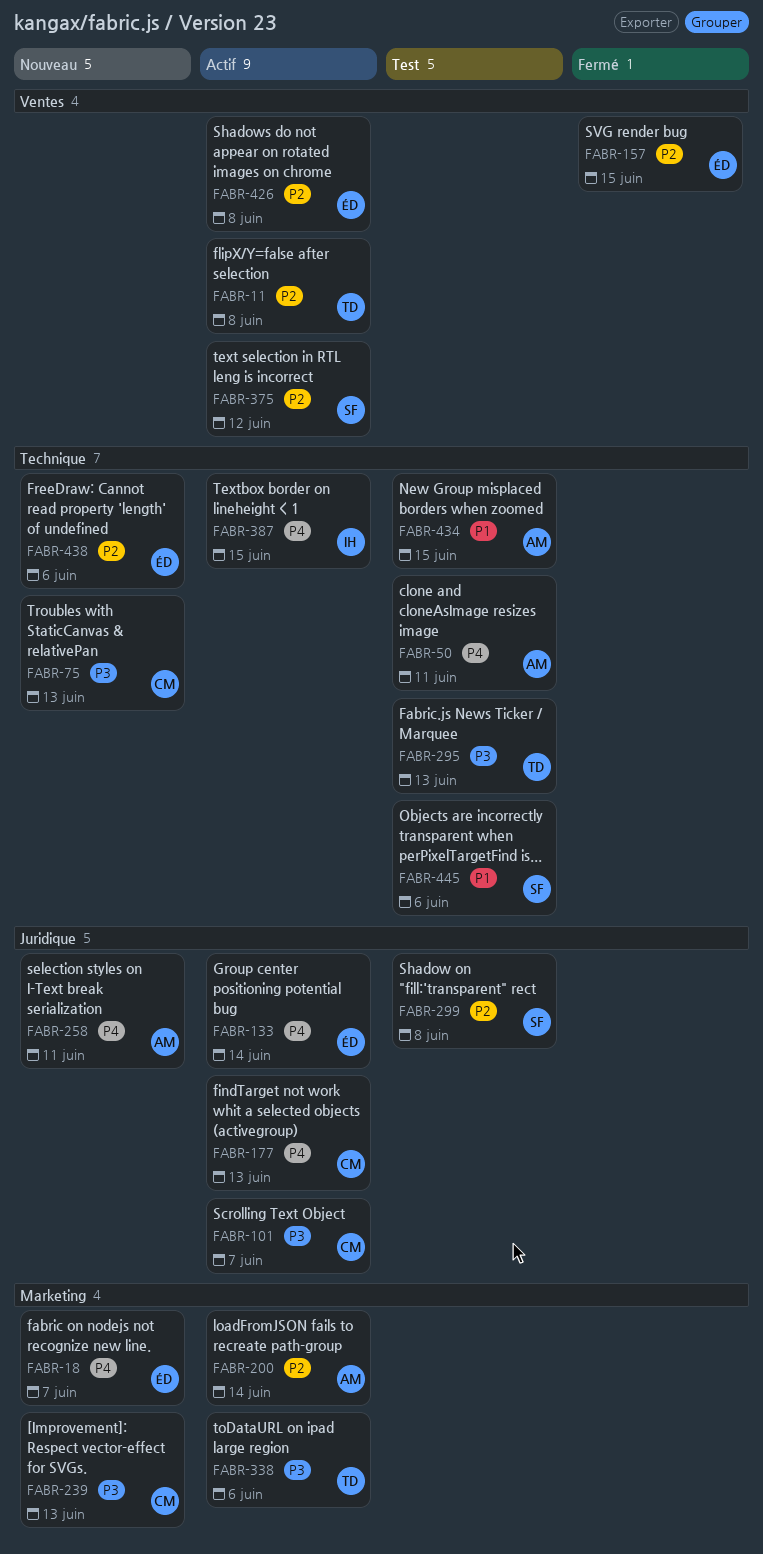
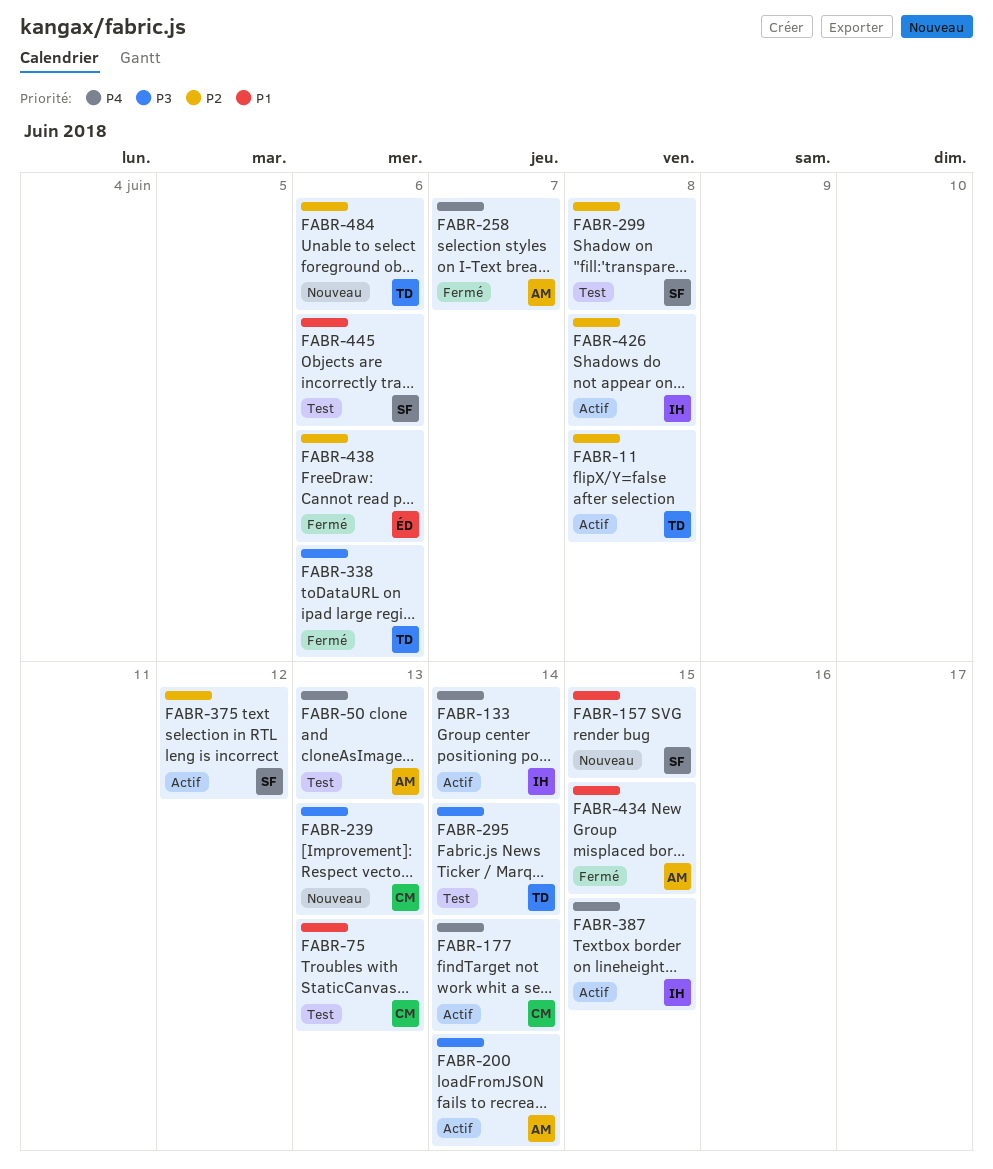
FABR-18: present -> none
FABR-50, due: Jun 11 -> Jun 13
FABR-75, status: Nouveau -> Test
FABR-75, priority: P3 -> P1
FABR-101: present -> none
FABR-133, owner: ÉD -> IH
FABR-157, status: Fermé -> Nouveau
FABR-157, owner: ÉD -> SF
FABR-157, priority: P2 -> P1
FABR-177, due: Jun 13 -> Jun 14
FABR-200, priority: P2 -> P3
FABR-258, status: Nouveau -> Fermé
FABR-258, due: Jun 11 -> Jun 7
FABR-295, due: Jun 13 -> Jun 14
FABR-338, status: Actif -> Fermé
FABR-426, owner: ÉD -> IH
FABR-434, status: Test -> Fermé
FABR-438, status: Nouveau -> Fermé
FABR-484: none -> present

